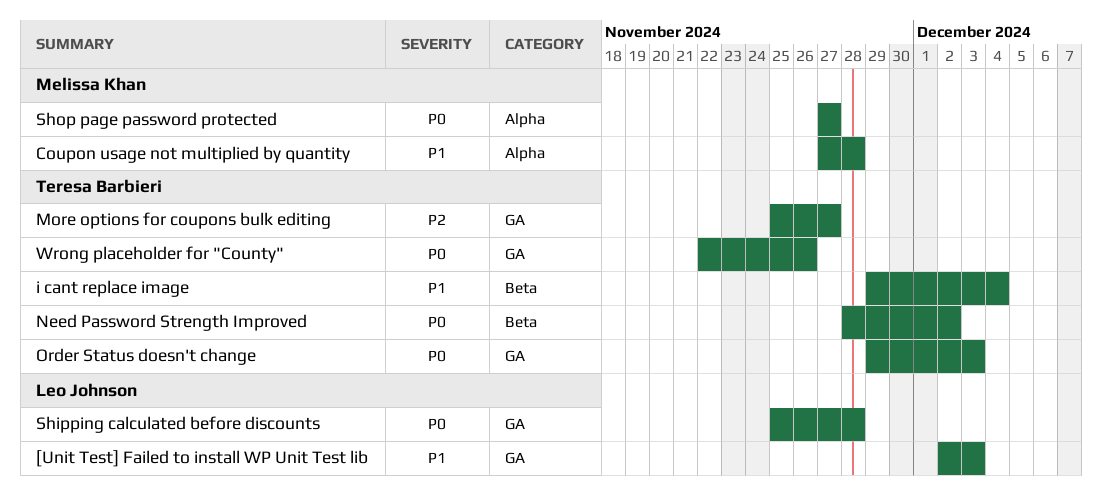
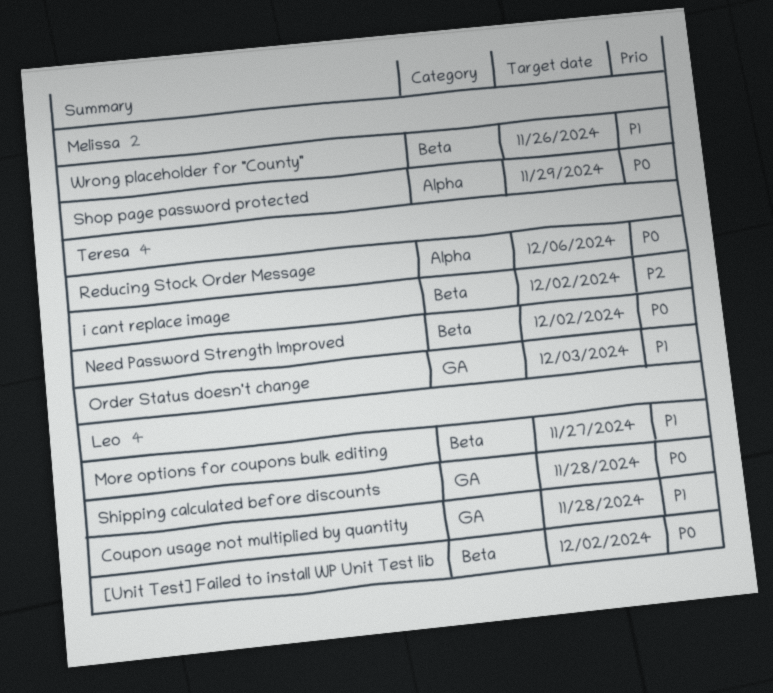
[Unit Test] Failed to install WP Unit Test lib, priority: P1 -> P0
[Unit Test] Failed to install WP Unit Test lib, label: GA -> Beta
[Unit Test] Failed to install WP Unit Test lib, due: Dec 3 -> Dec 2
Coupon usage not multiplied by quantity, owner: Melissa Khan -> Leo Johnson
Coupon usage not multiplied by quantity, label: Alpha -> GA
i cant replace image, priority: P1 -> P2
i cant replace image, due: Dec 4 -> Dec 2
More options for coupons bulk editing, owner: Teresa Barbieri -> Leo Johnson
More options for coupons bulk editing, priority: P2 -> P1
More options for coupons bulk editing, label: GA -> Beta
Order Status doesn't change, priority: P0 -> P1
Reducing Stock Order Message: none -> present
Shop page password protected, due: Nov 27 -> Nov 29
Wrong placeholder for "County", owner: Teresa Barbieri -> Melissa Khan
Wrong placeholder for "County", priority: P0 -> P1
Wrong placeholder for "County", label: GA -> Beta

